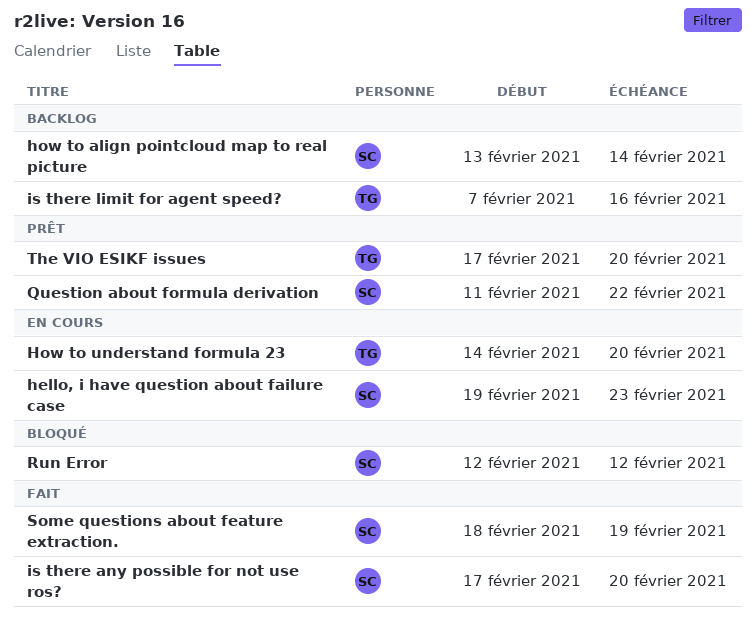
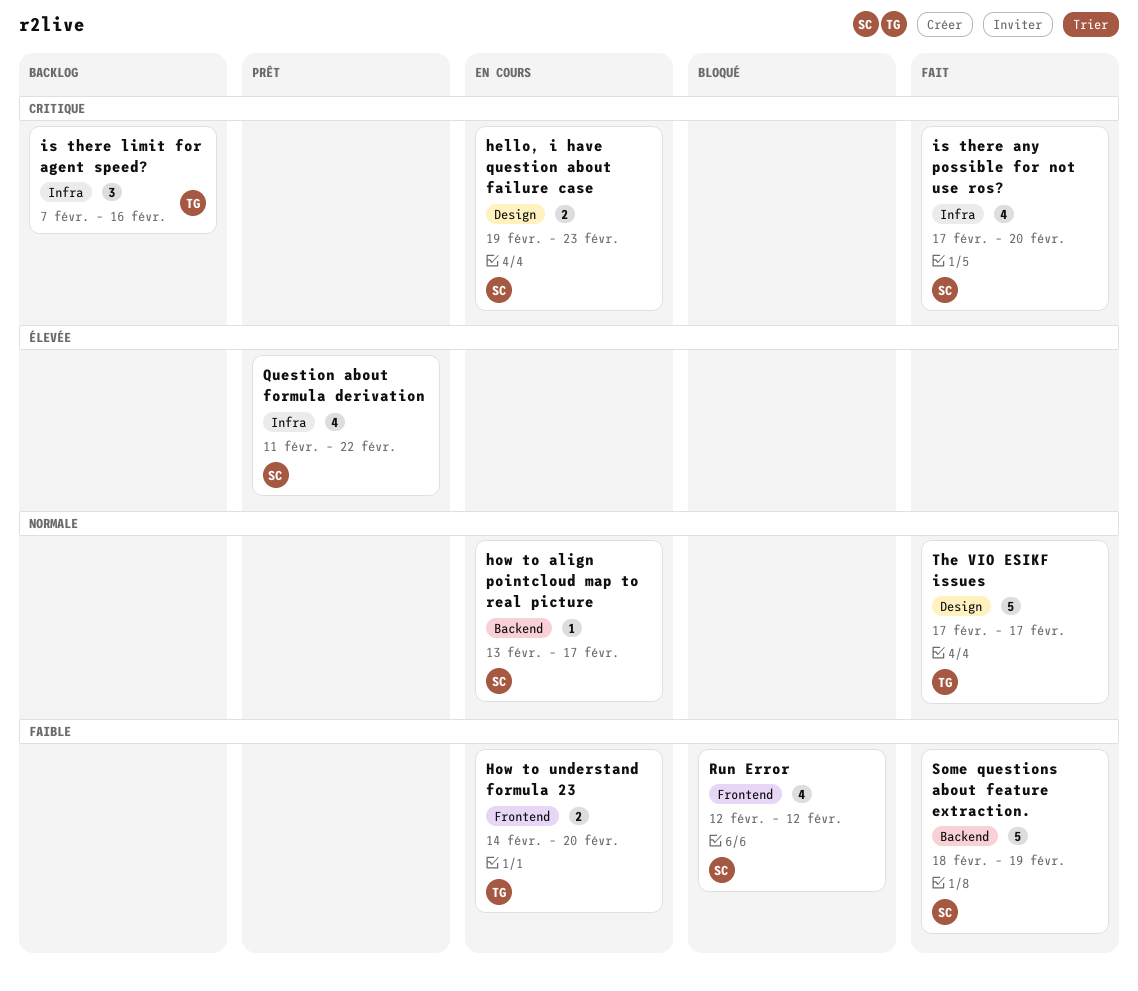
how to align pointcloud map to real picture, status: Backlog -> En cours
how to align pointcloud map to real picture, due: Feb 14 -> Feb 17
The VIO ESIKF issues, status: Prêt -> Fait
The VIO ESIKF issues, due: Feb 20 -> Feb 17

